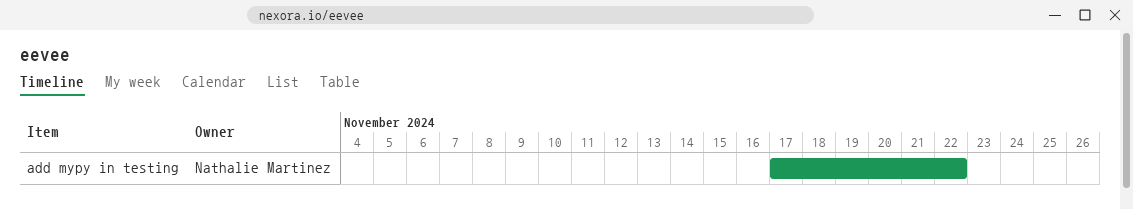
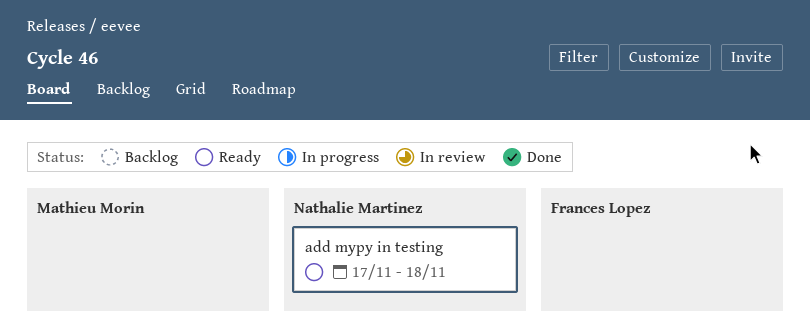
add mypy in testing, due: Nov 22 -> Nov 18

